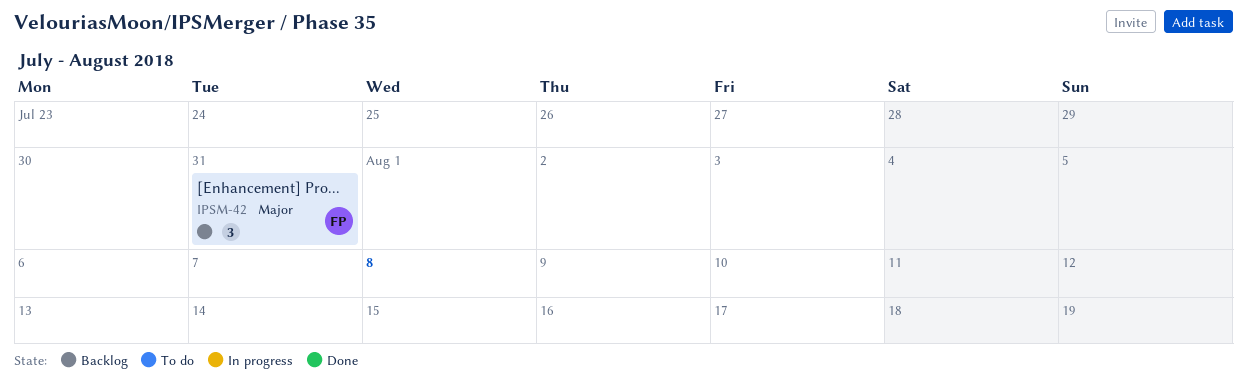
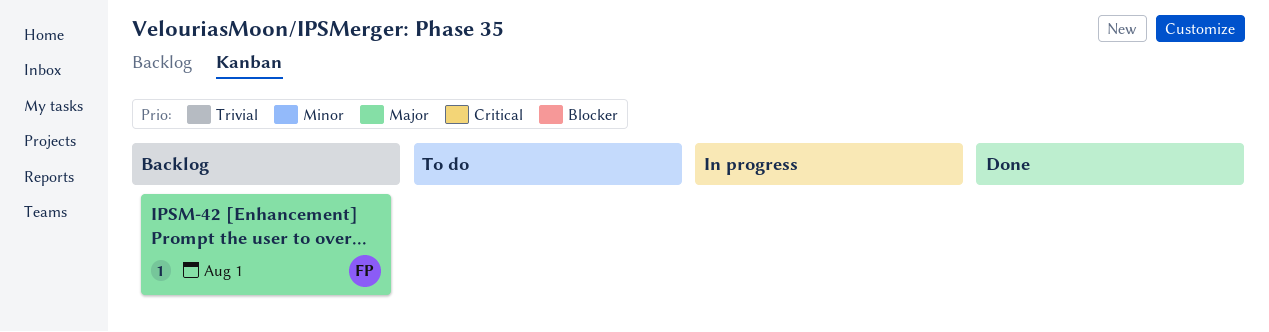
IPSM-42, estimate: 3 -> 1
IPSM-42, due: Jul 31 -> Aug 1

